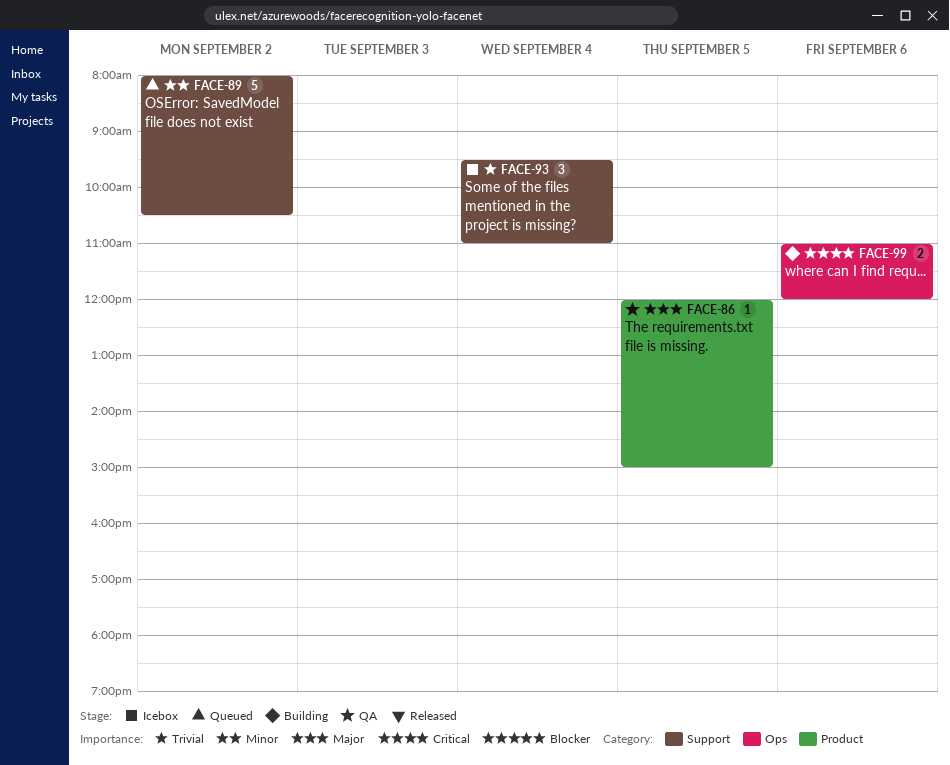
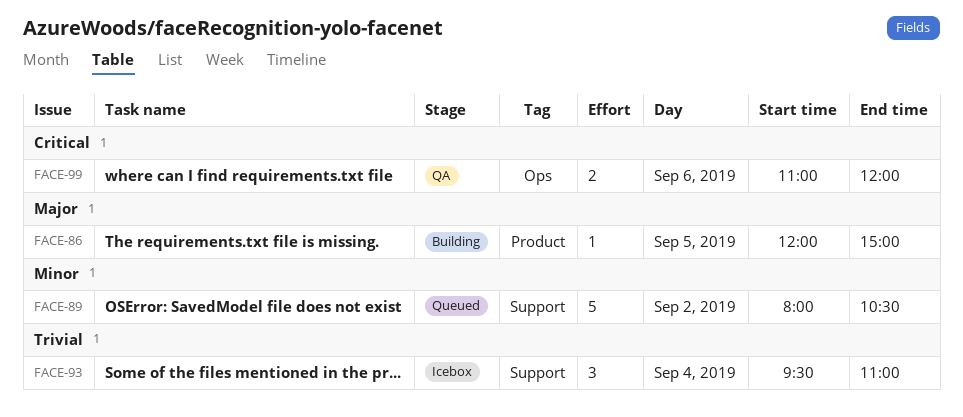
FACE-86, status: QA -> Building
FACE-99, status: Building -> QA

